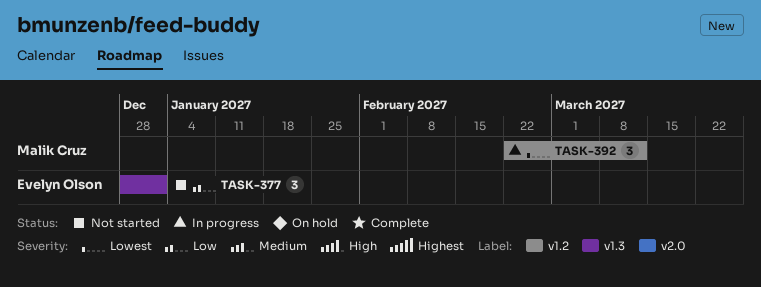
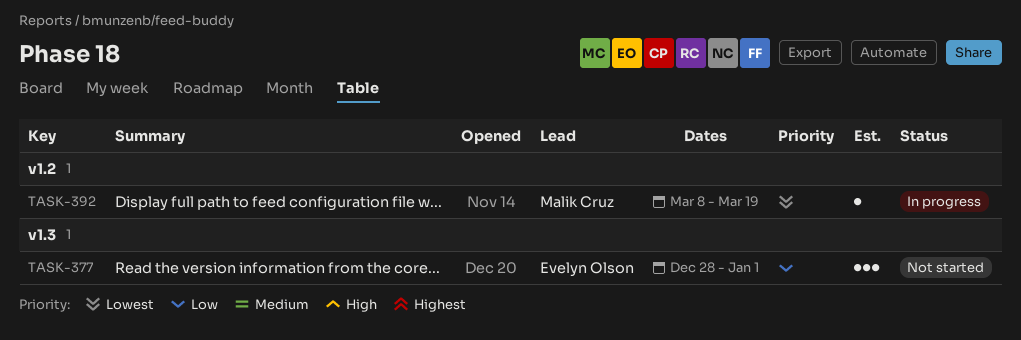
TASK-392, estimate: 3 -> 1
TASK-392, start: Feb 22 -> Mar 8
TASK-392, due: Mar 12 -> Mar 19

